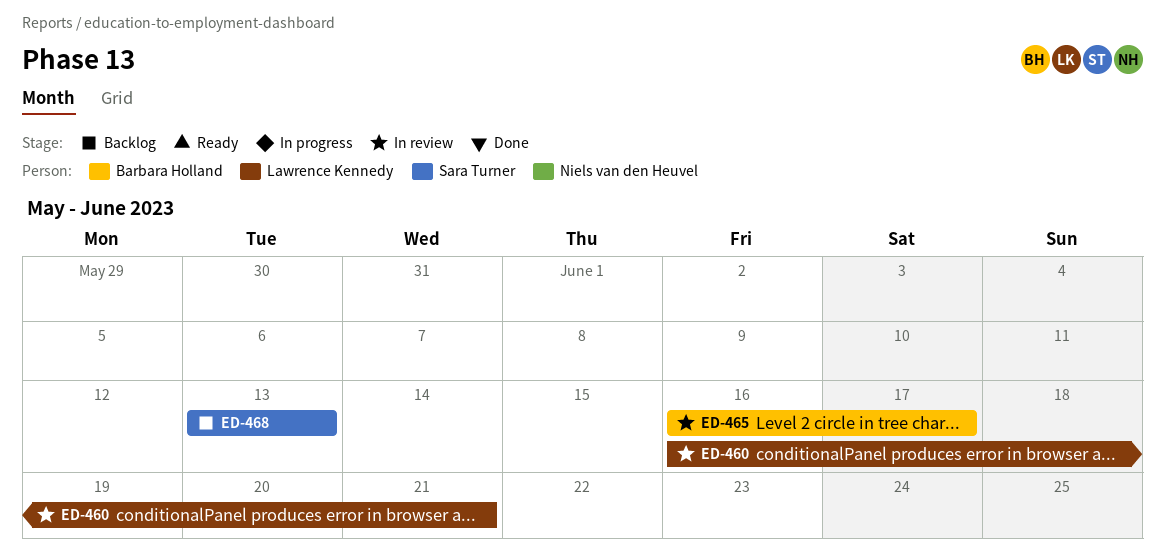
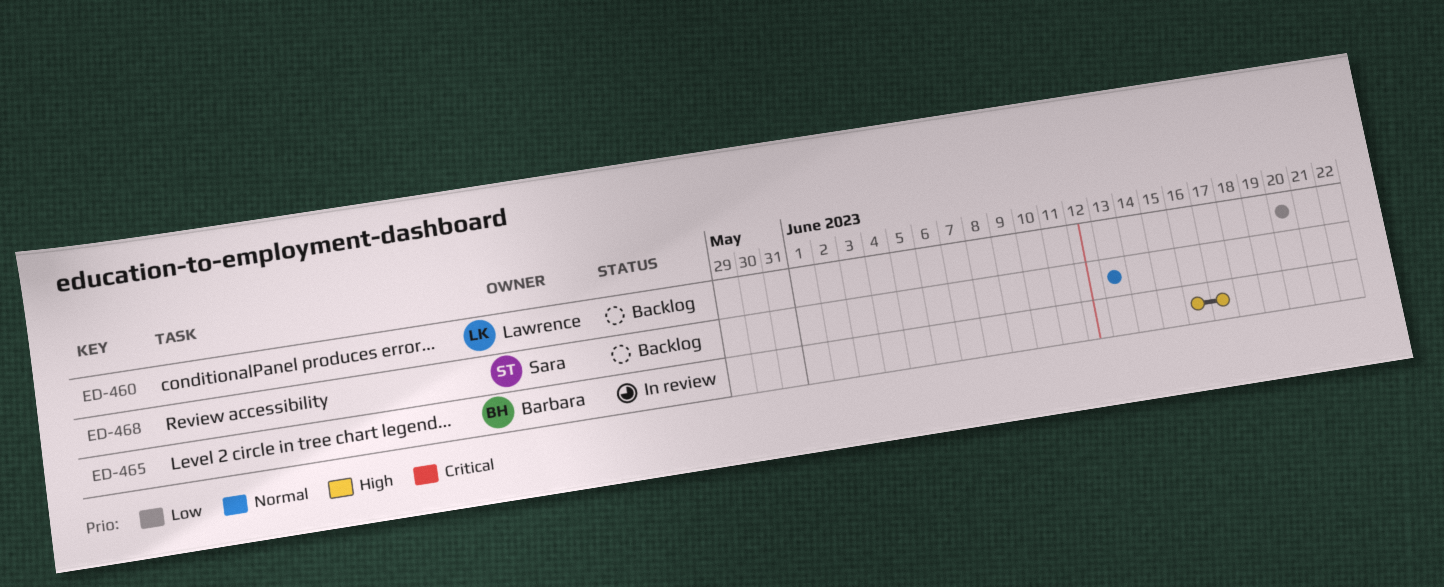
ED-460, status: In review -> Backlog
ED-460, start: Jun 16 -> Jun 20
ED-460, due: Jun 21 -> Jun 20

